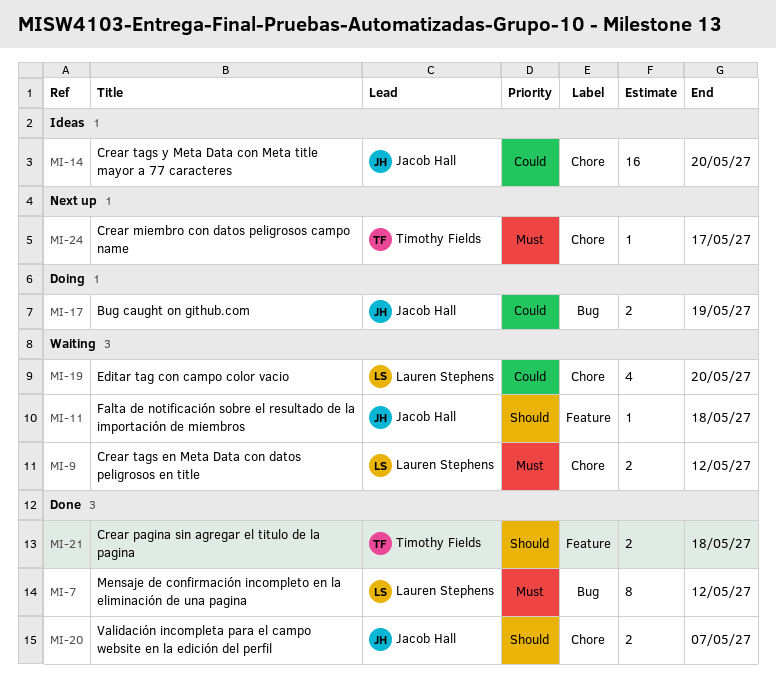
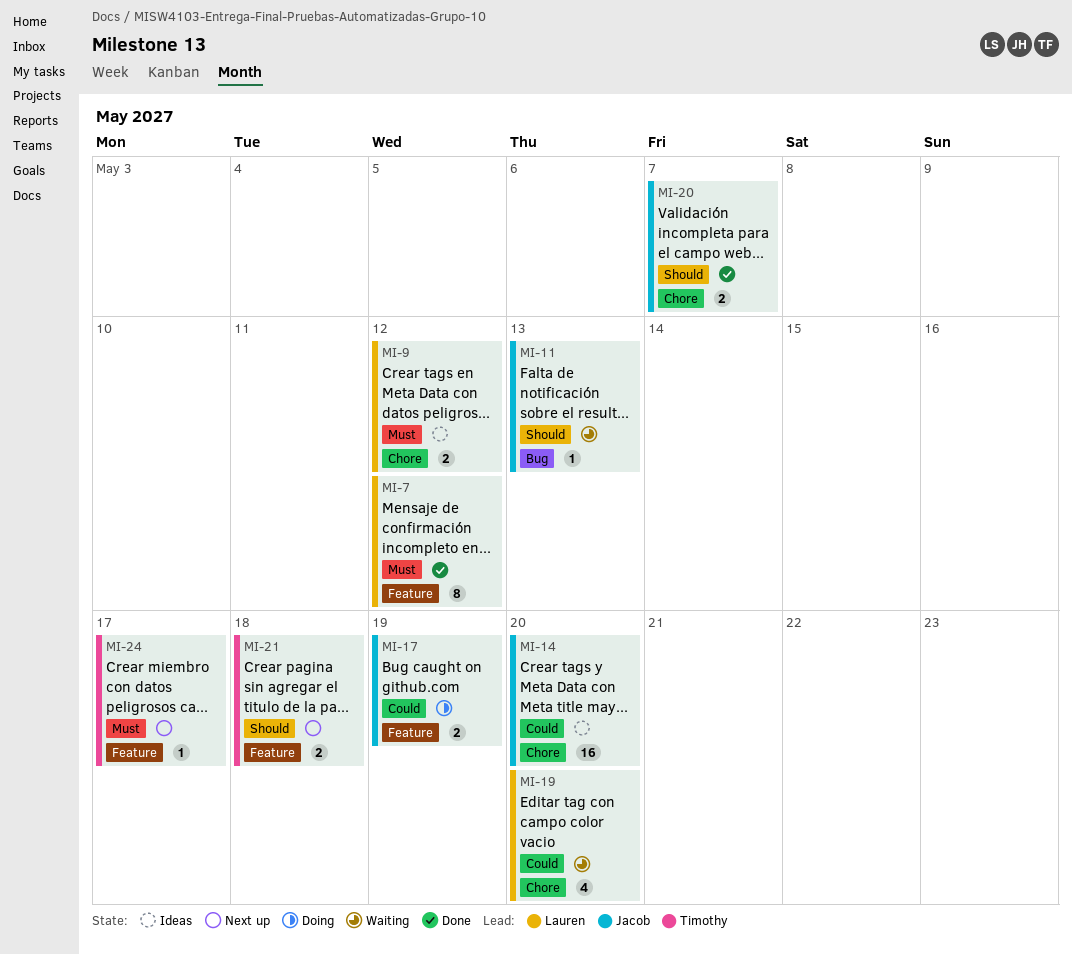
MI-7, label: Bug -> Feature
MI-9, status: Waiting -> Ideas
MI-11, label: Feature -> Bug
MI-11, due: May 18 -> May 13
MI-17, label: Bug -> Feature
MI-21, status: Done -> Next up
MI-24, label: Chore -> Feature

